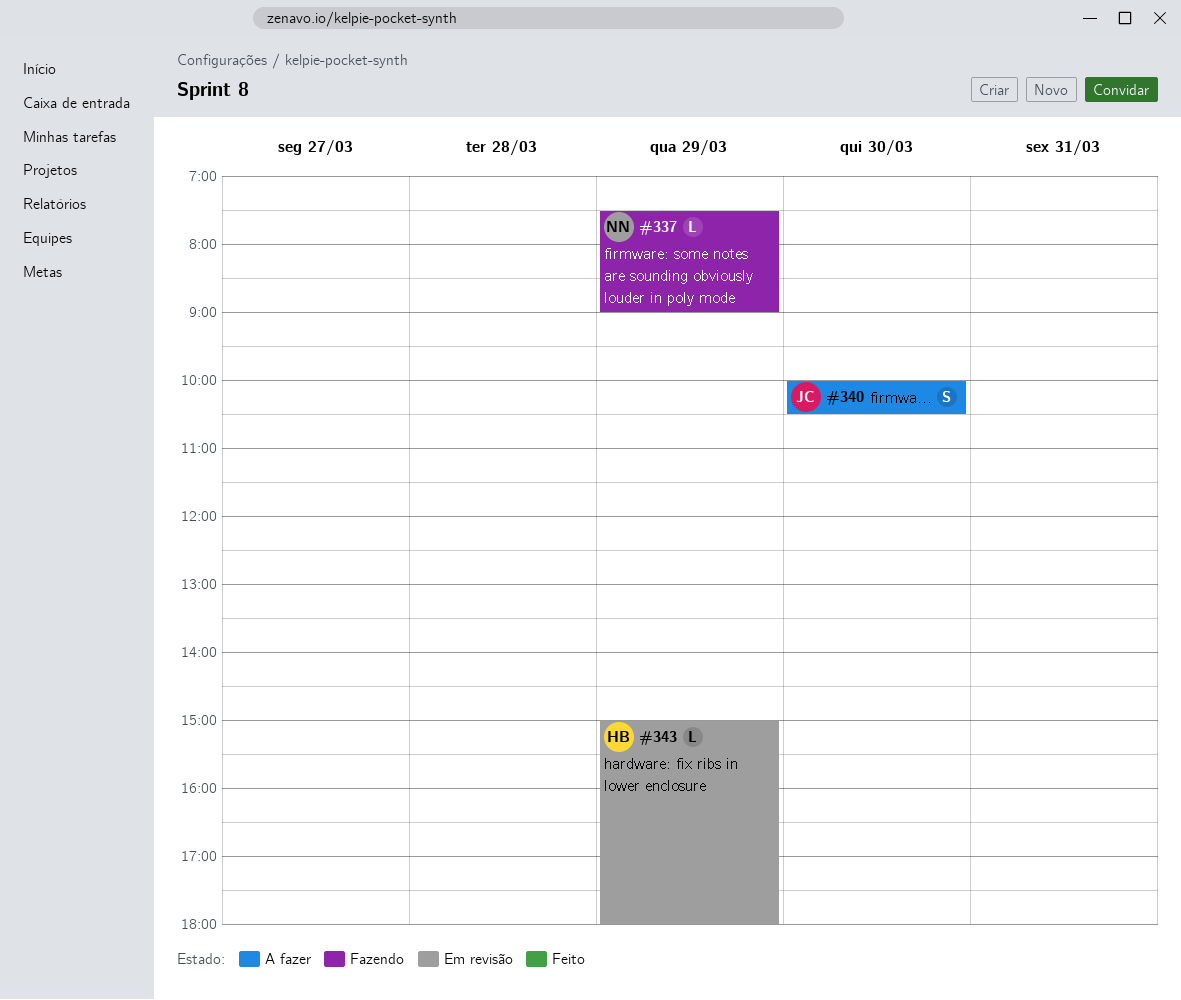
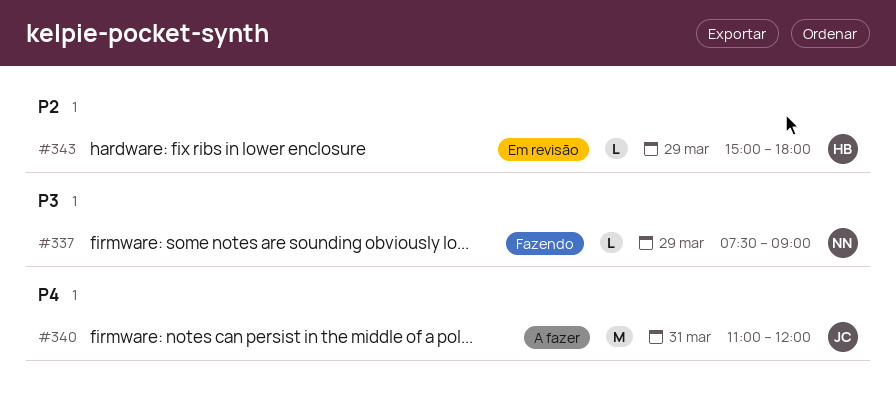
#340, estimate: S -> M
#340, day: Mar 30 -> Mar 31
#340, begins: 10:00 -> 11:00
#340, ends: 10:30 -> 12:00

